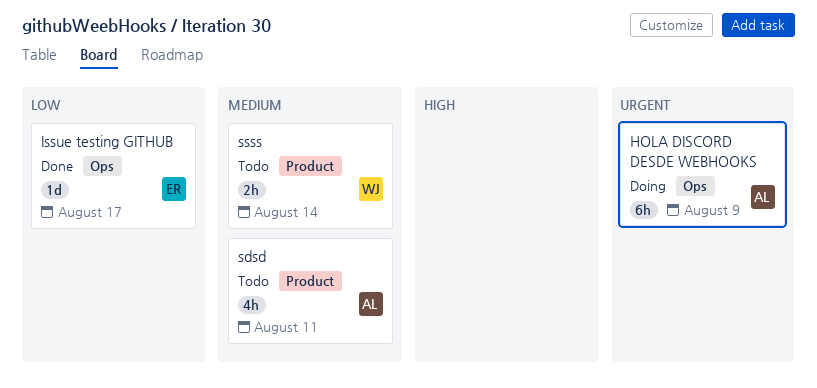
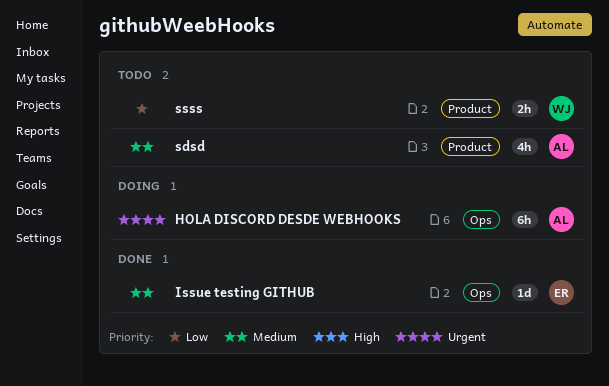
Issue testing GITHUB, priority: Low -> Medium
ssss, priority: Medium -> Low

